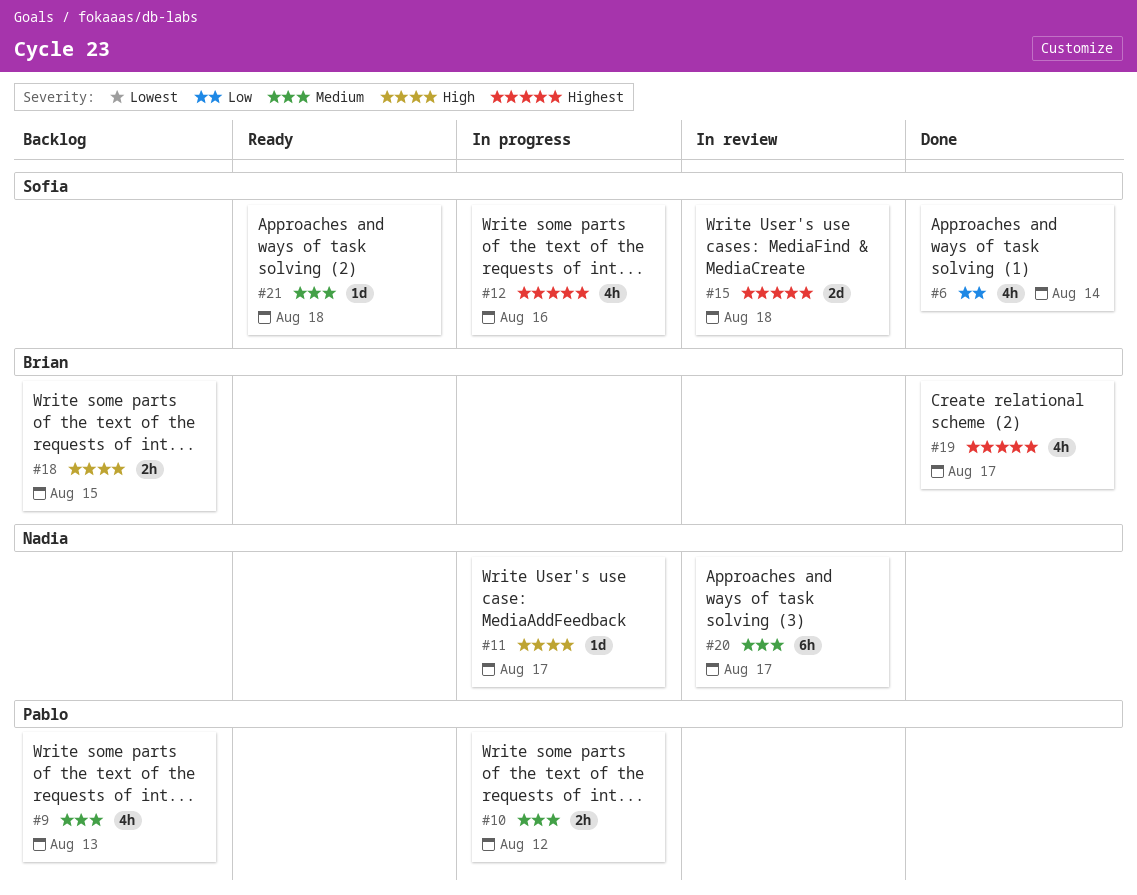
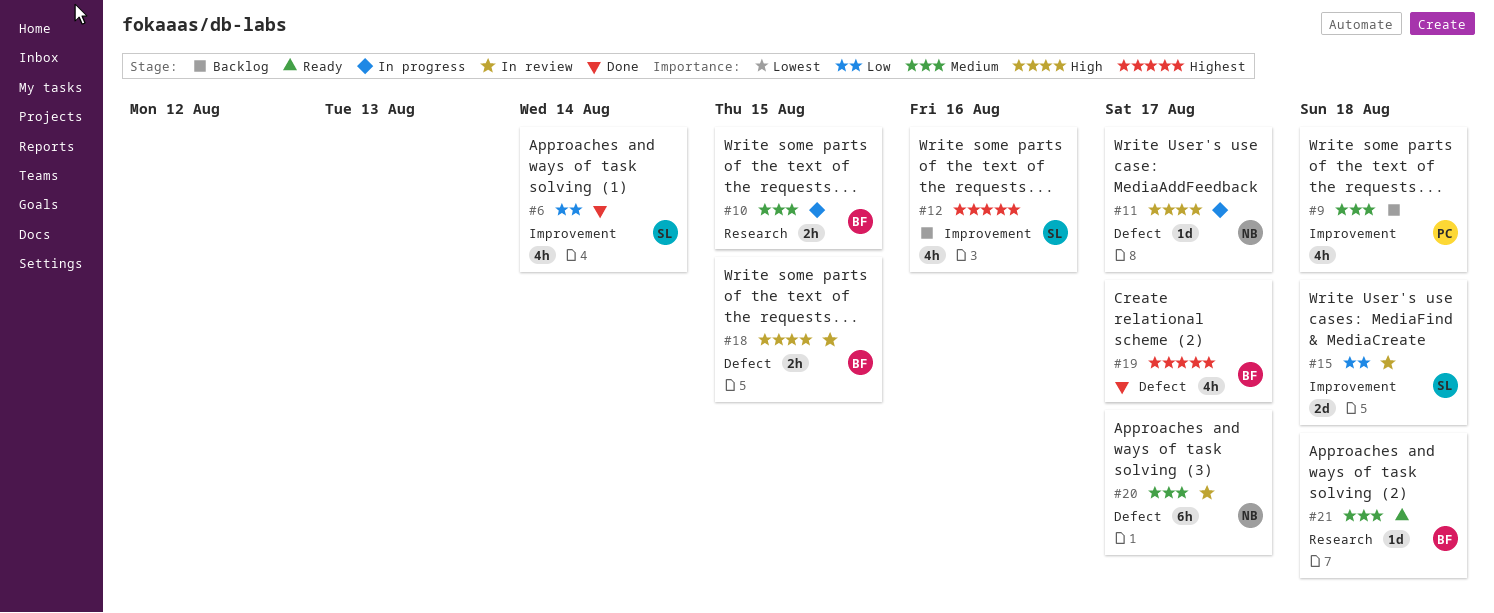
#9, due: Aug 13 -> Aug 18
#10, owner: Pablo -> Brian
#10, due: Aug 12 -> Aug 15
#12, status: In progress -> Backlog
#15, priority: Highest -> Low
#18, status: Backlog -> In review
#21, owner: Sofia -> Brian

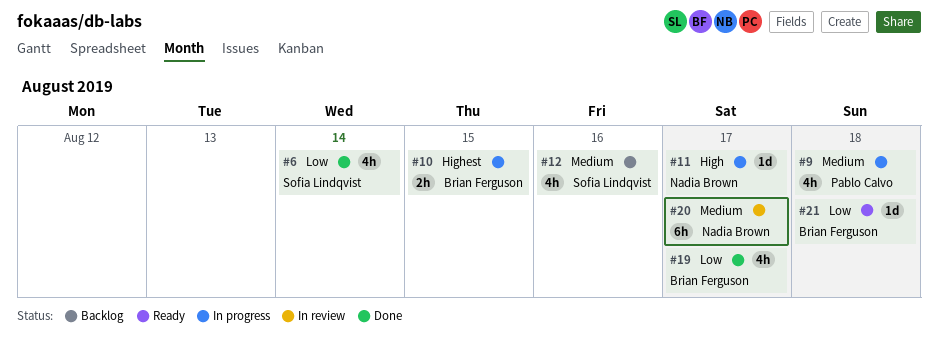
#9, status: Backlog -> In progress
#10, priority: Medium -> Highest
#12, priority: Highest -> Medium
#15: present -> none
#18: present -> none
#19, priority: Highest -> Low
#21, priority: Medium -> Low

